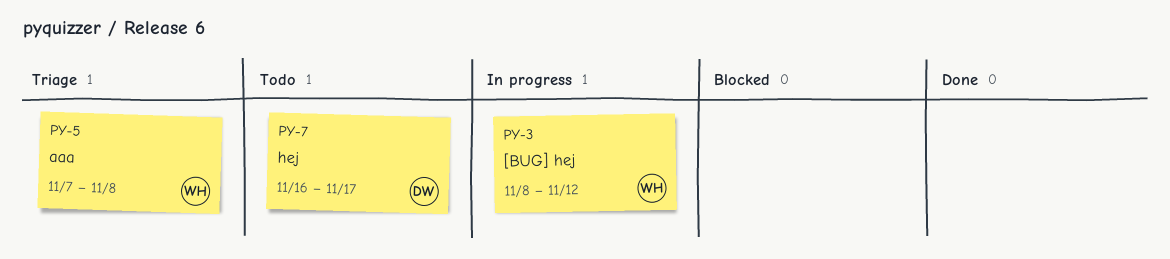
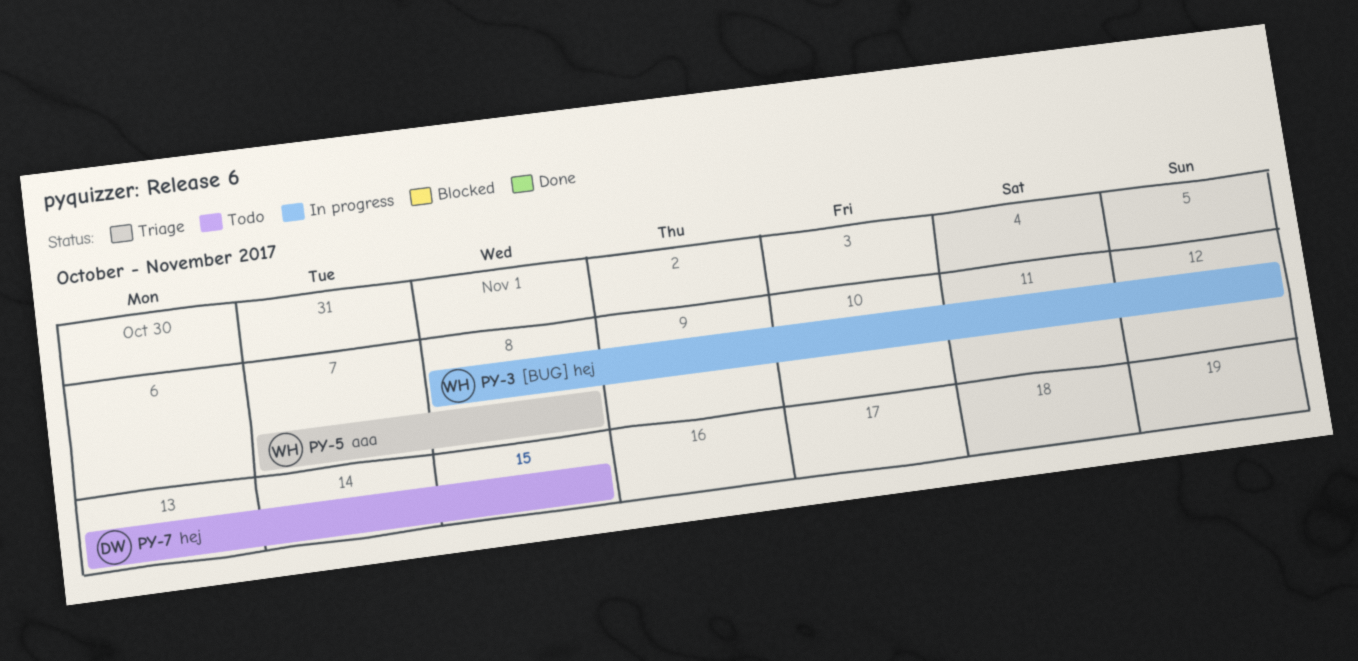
PY-7, start: Nov 16 -> Nov 13
PY-7, due: Nov 17 -> Nov 15

